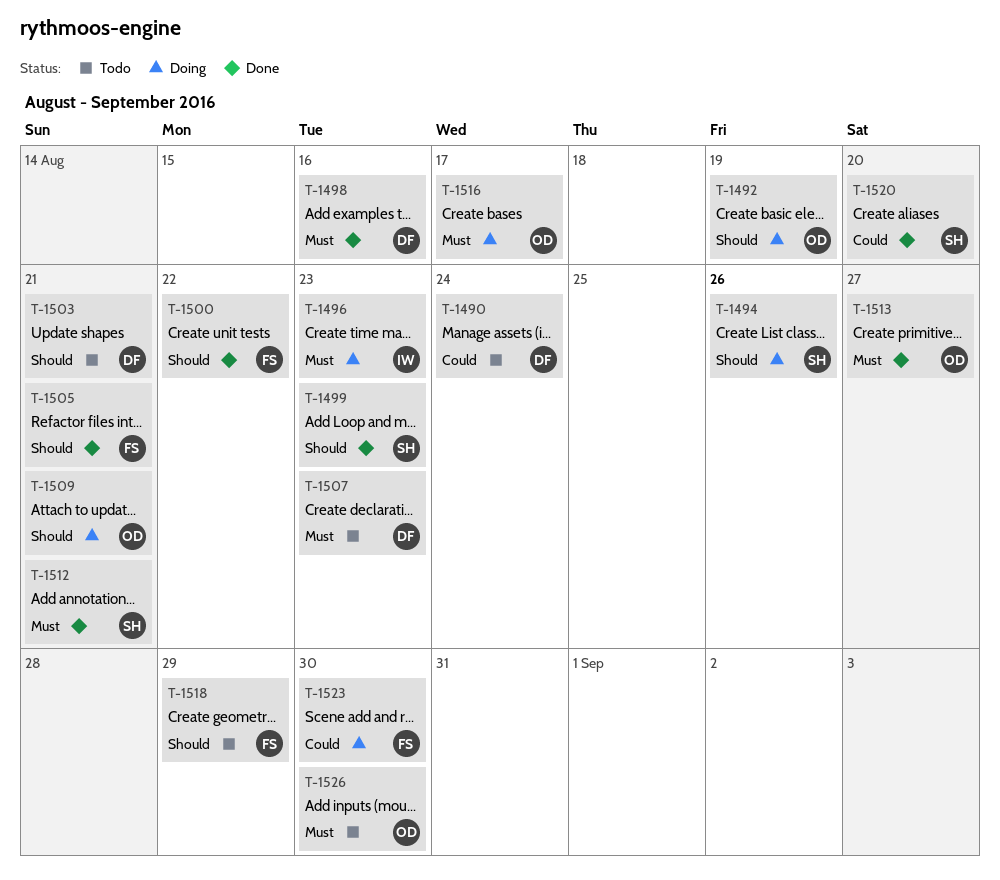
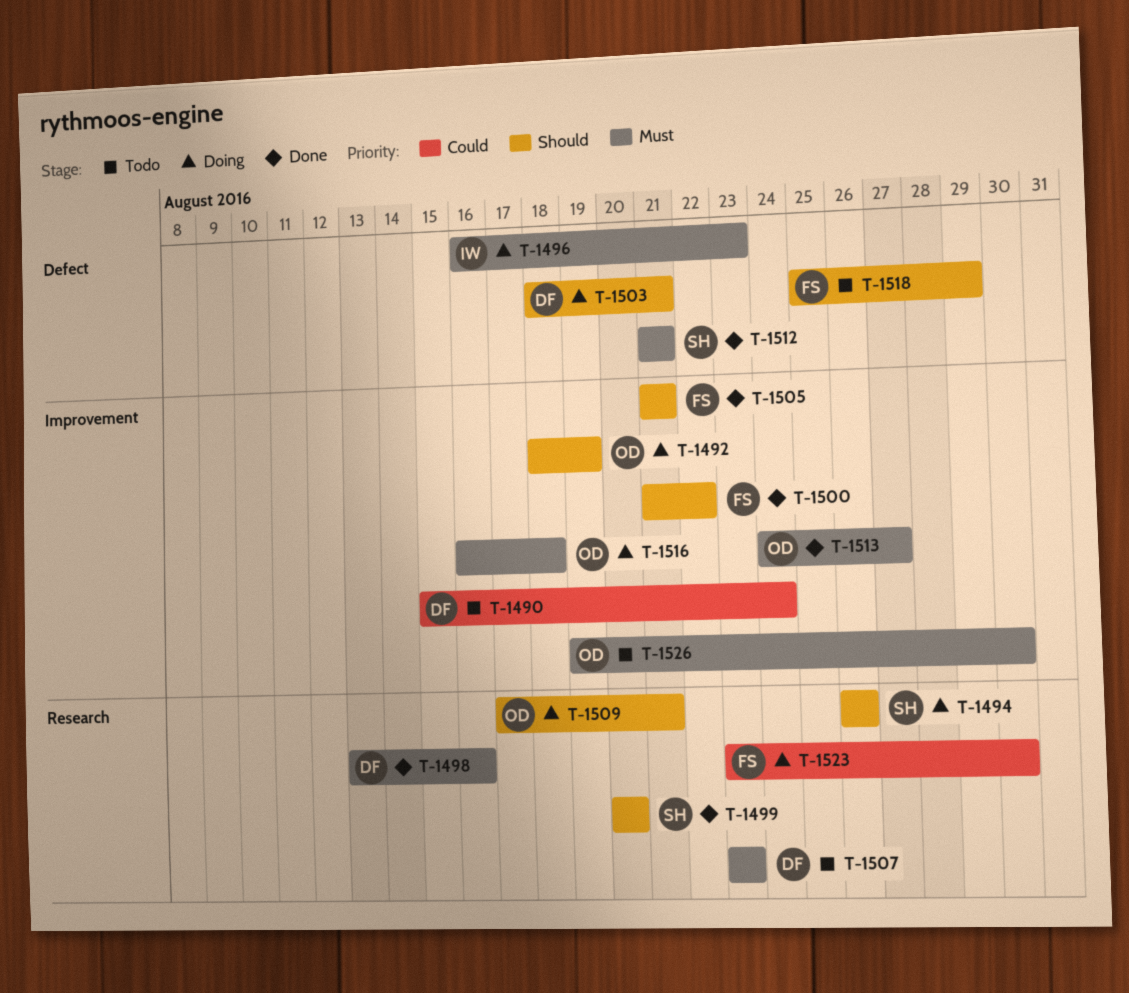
T-1499, due: Aug 23 -> Aug 20
T-1503, status: Todo -> Doing
T-1516, due: Aug 17 -> Aug 18
T-1520: present -> none

